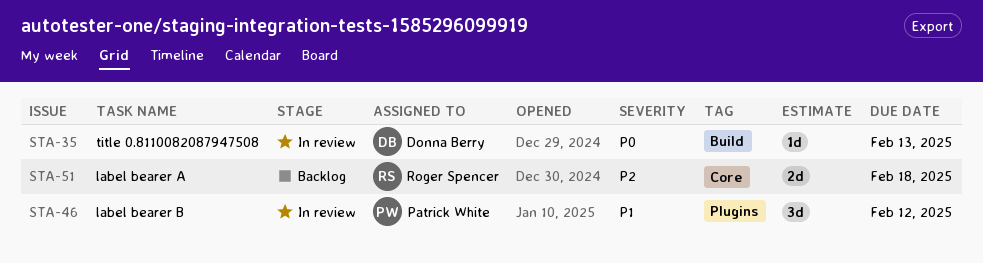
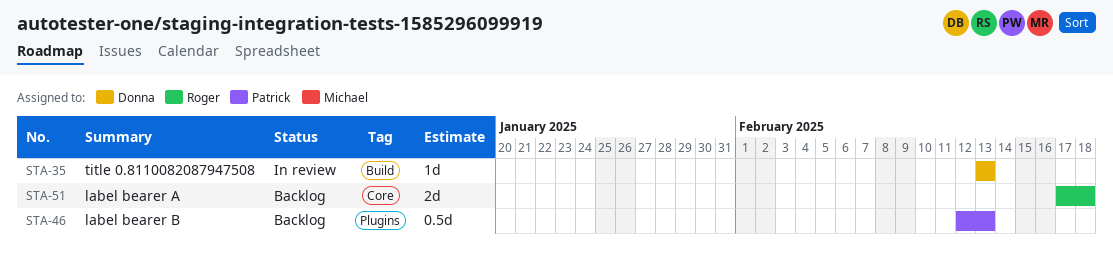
STA-46, status: In review -> Backlog
STA-46, estimate: 3d -> 0.5d
STA-46, due: Feb 12 -> Feb 13

